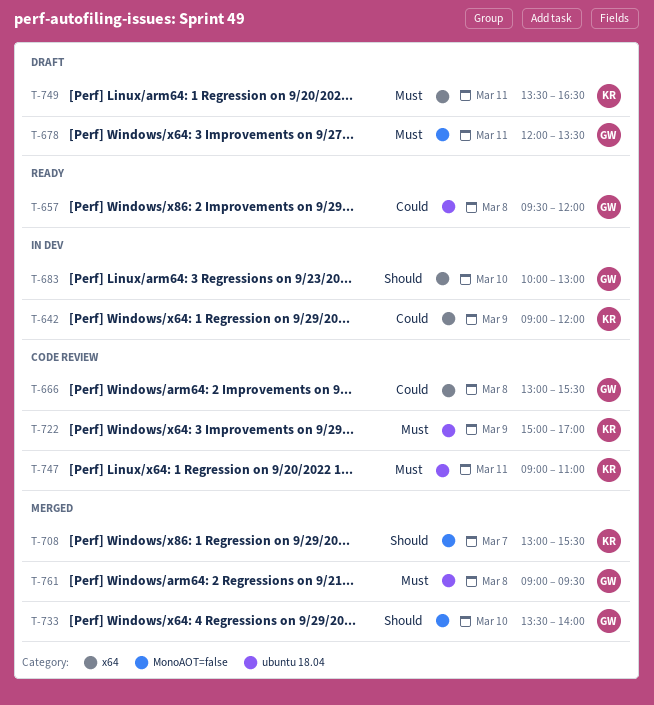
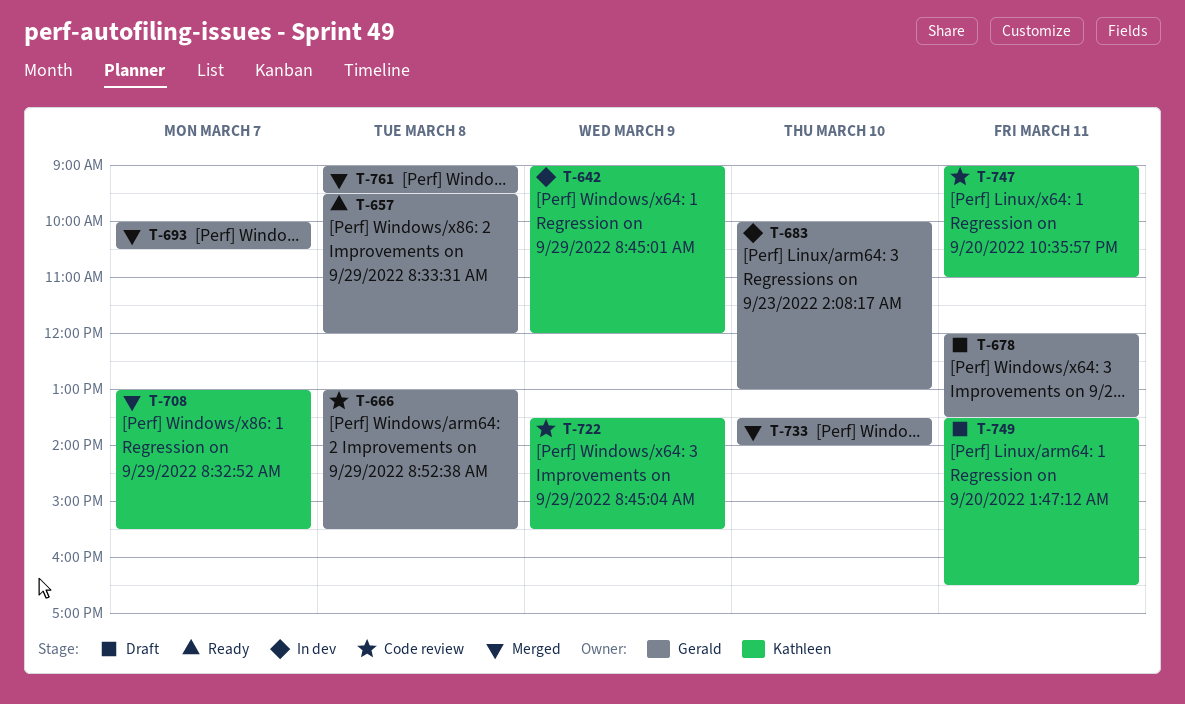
T-693: none -> present
T-722, begins: 15:00 -> 13:30
T-722, ends: 17:00 -> 15:30

